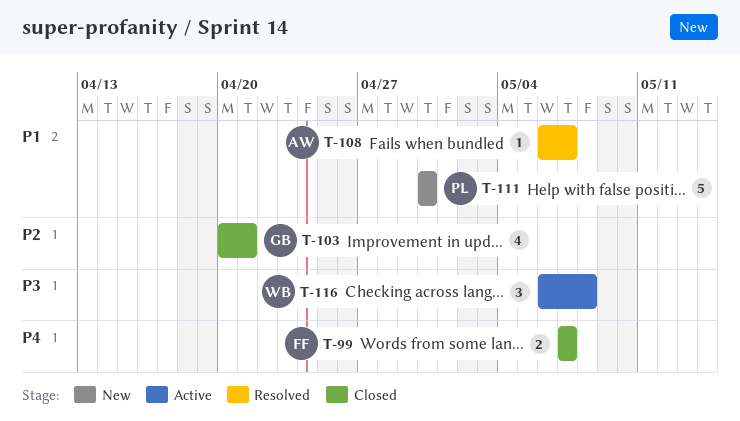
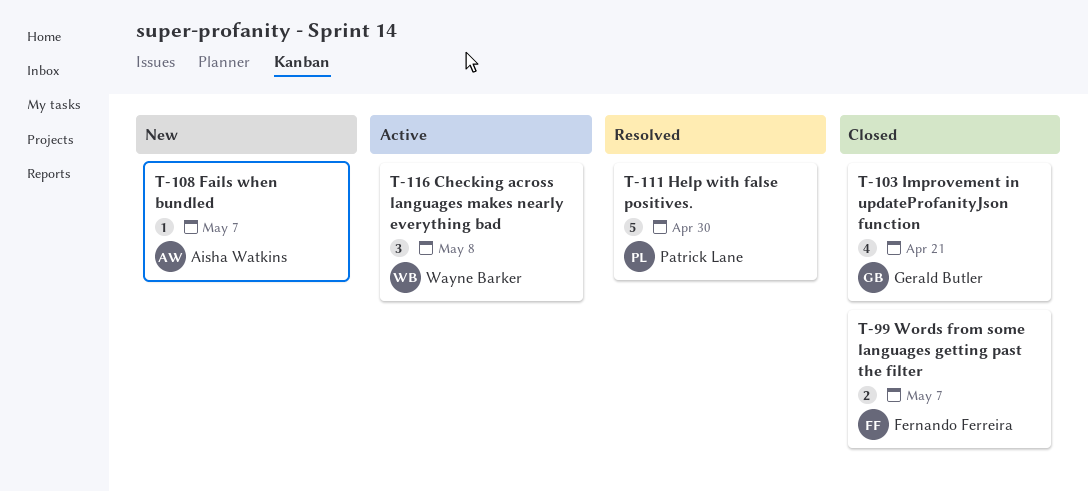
T-108, status: Resolved -> New
T-111, status: New -> Resolved

